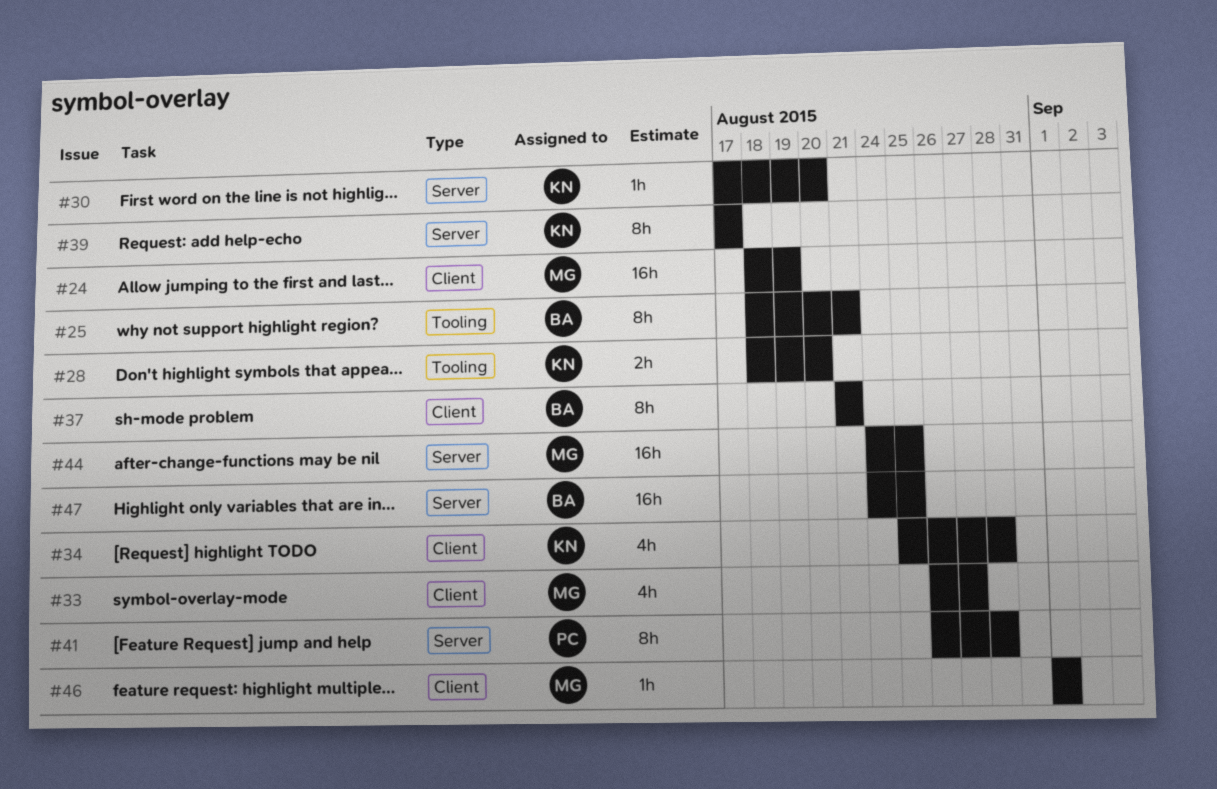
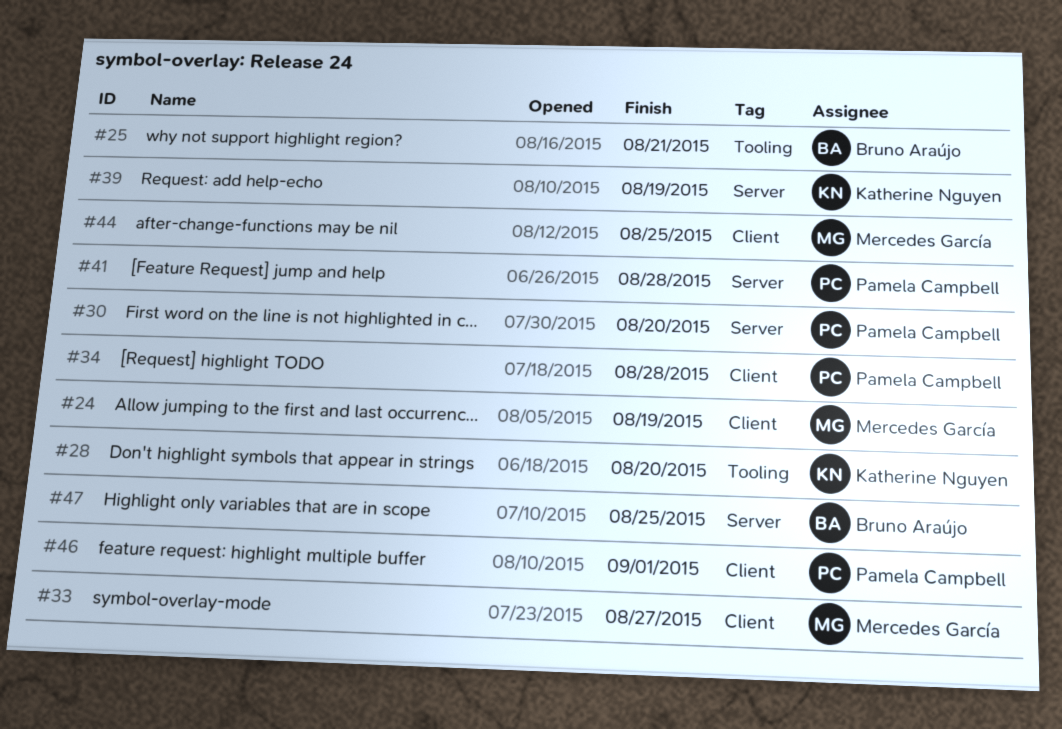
#30, owner: Katherine Nguyen -> Pamela Campbell
#34, owner: Katherine Nguyen -> Pamela Campbell
#37: present -> none
#39, due: Aug 17 -> Aug 19
#44, label: Server -> Client
#46, owner: Mercedes García -> Pamela Campbell

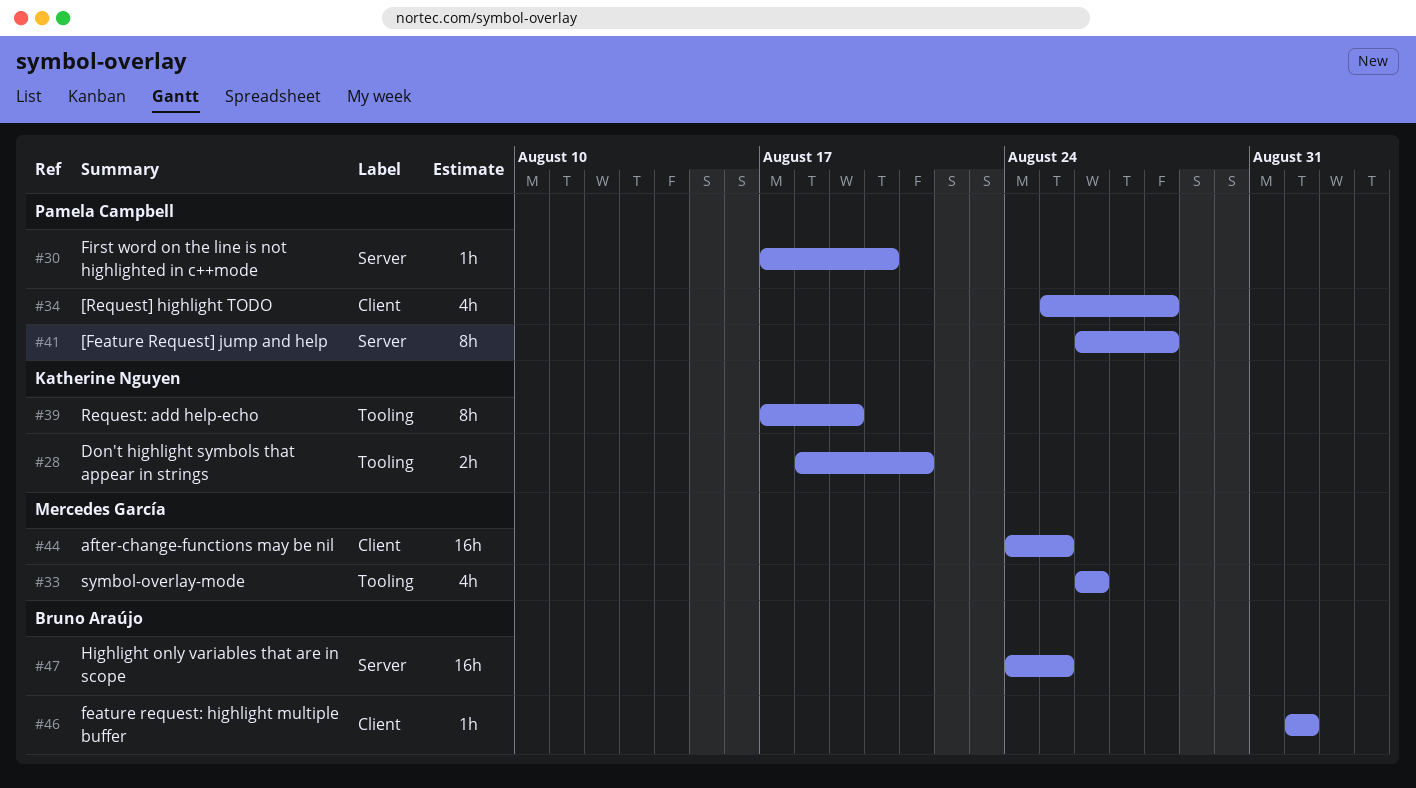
#24: present -> none
#25: present -> none
#28, due: Aug 20 -> Aug 21
#33, label: Client -> Tooling
#33, due: Aug 27 -> Aug 26
#39, label: Server -> Tooling
#46, owner: Pamela Campbell -> Bruno Araújo

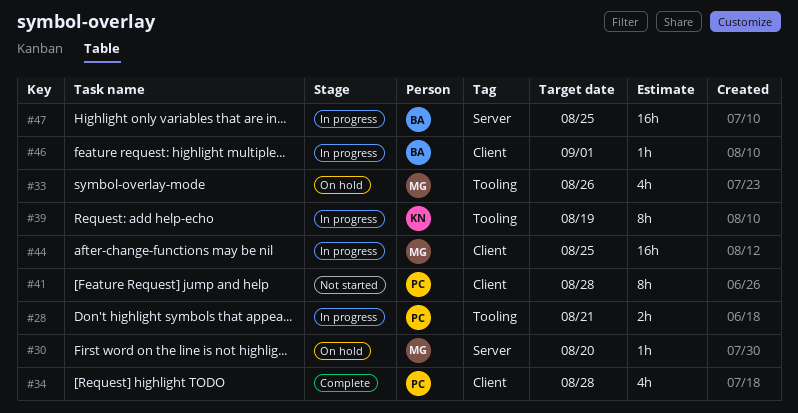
#28, owner: Katherine Nguyen -> Pamela Campbell
#30, owner: Pamela Campbell -> Mercedes García
#41, label: Server -> Client

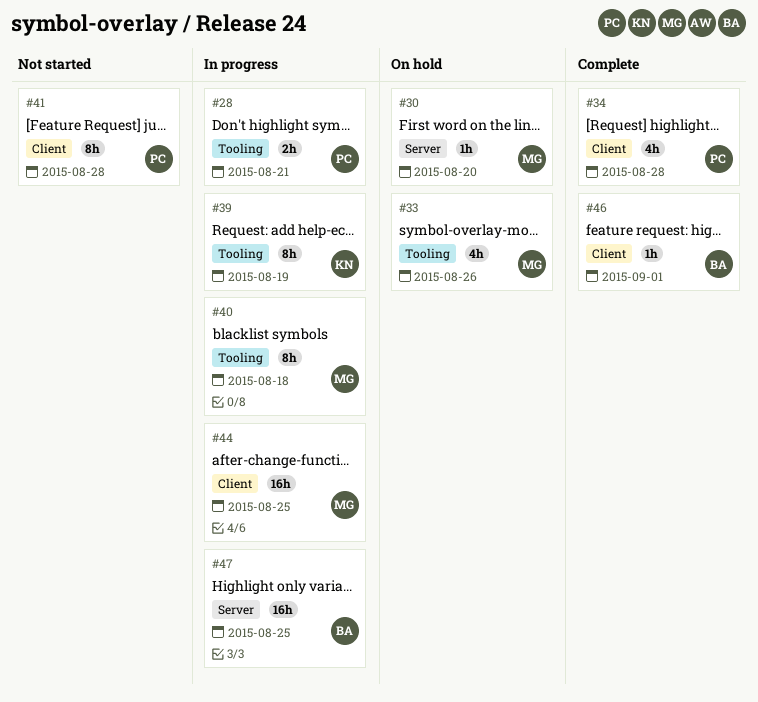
#40: none -> present
#46, status: In progress -> Complete

